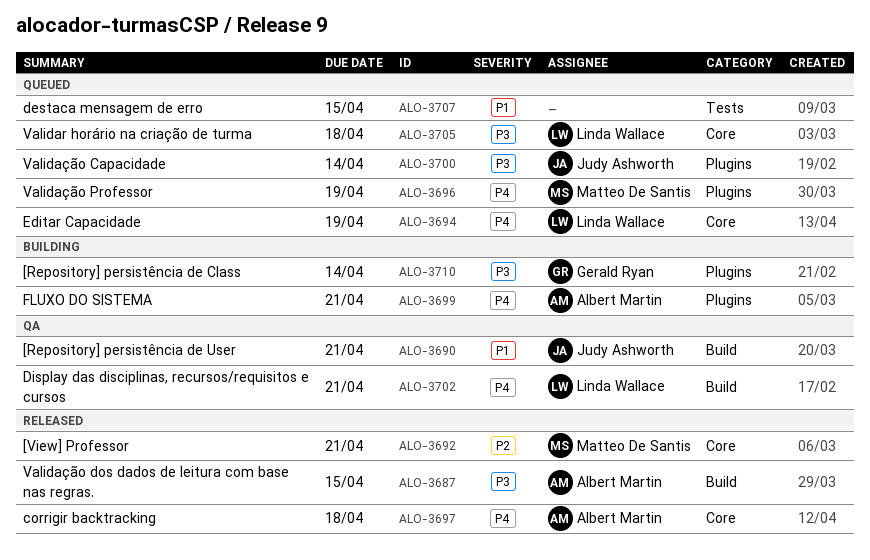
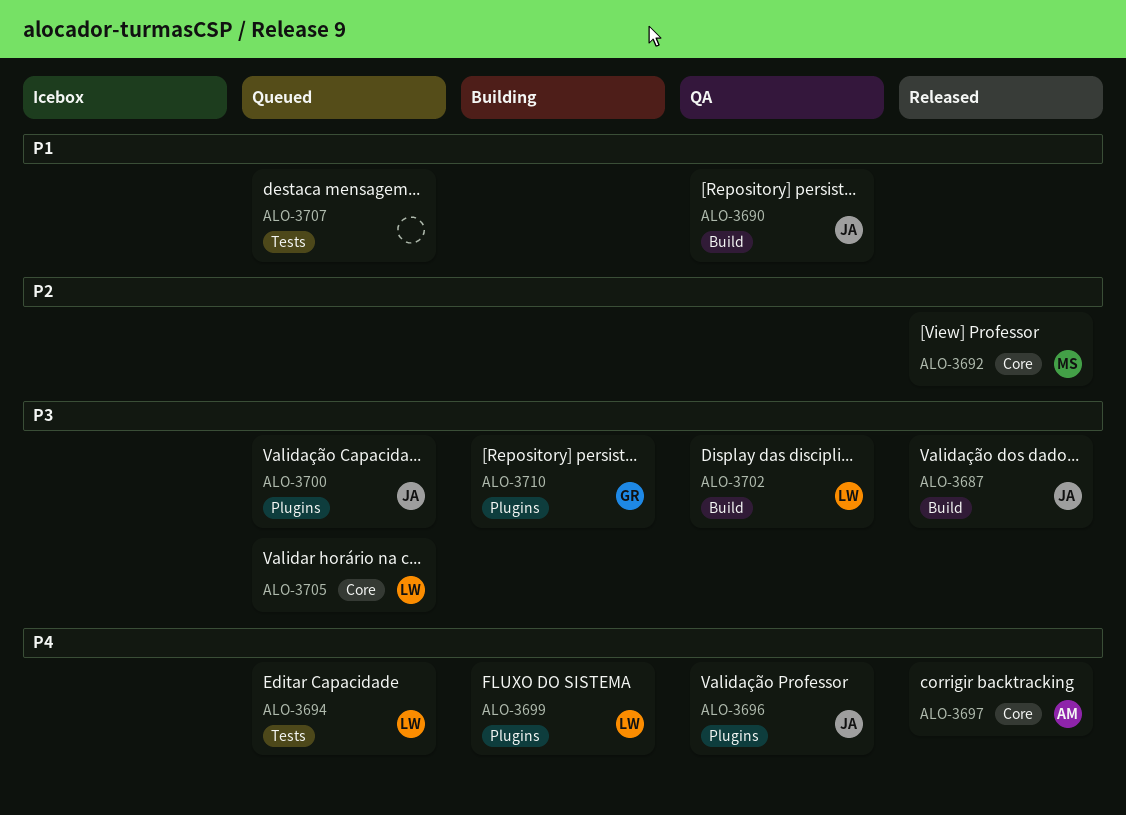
ALO-3687, owner: Albert Martin -> Judy Ashworth
ALO-3694, label: Core -> Tests
ALO-3696, status: Queued -> QA
ALO-3696, owner: Matteo De Santis -> Judy Ashworth
ALO-3699, owner: Albert Martin -> Linda Wallace
ALO-3702, priority: P4 -> P3

